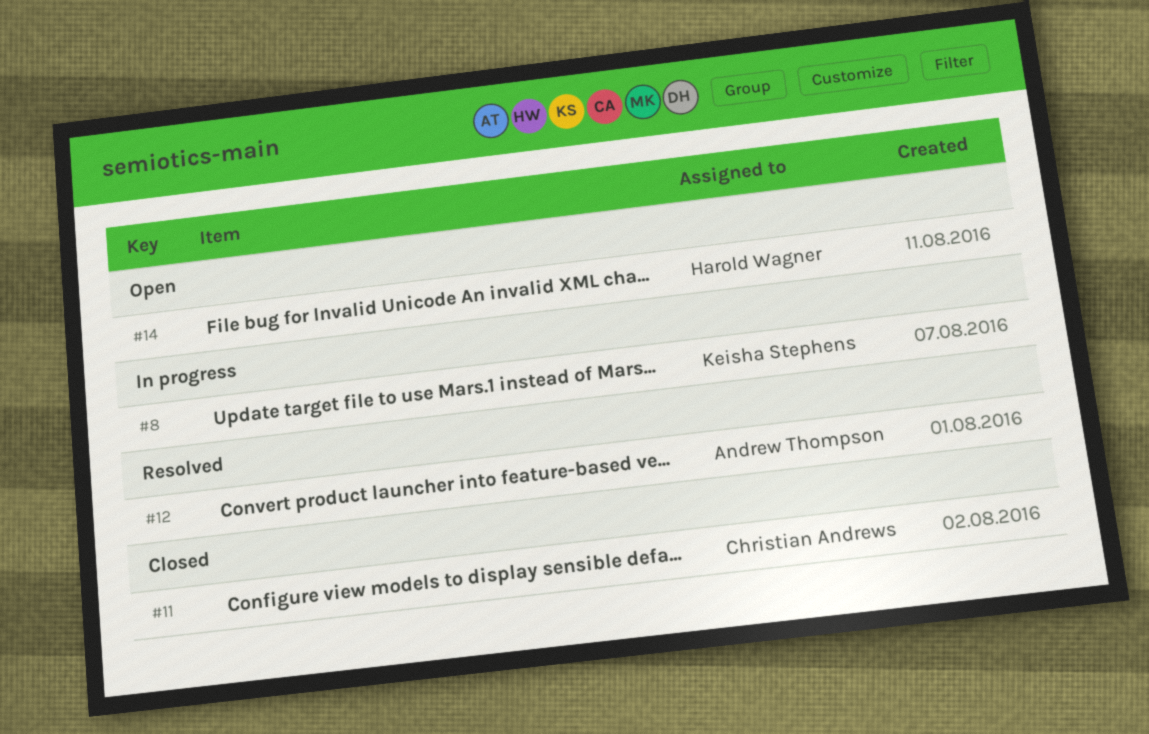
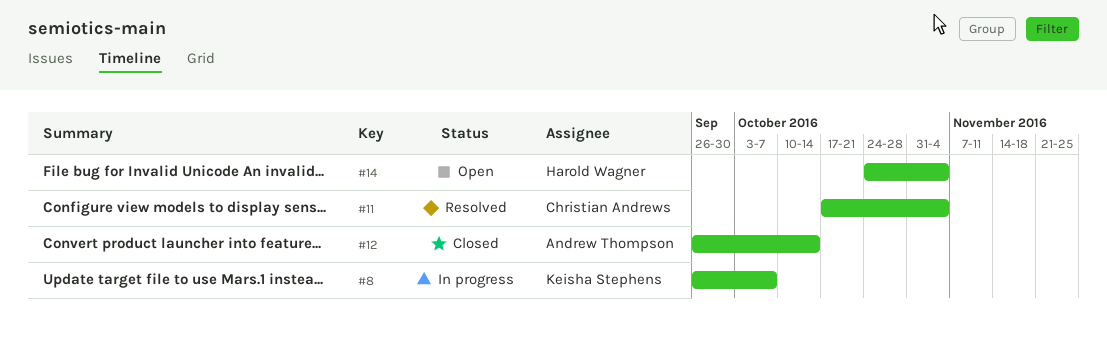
#11, status: Closed -> Resolved
#12, status: Resolved -> Closed

